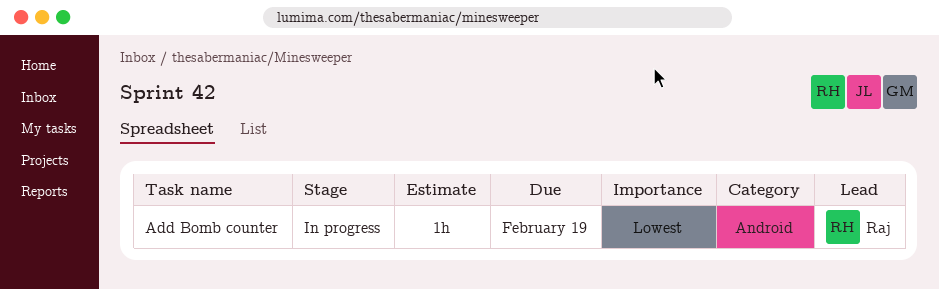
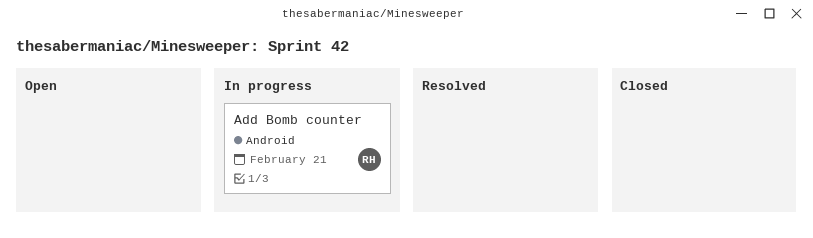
Add Bomb counter, due: Feb 19 -> Feb 21

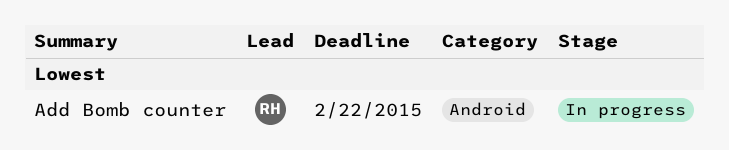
Add Bomb counter, due: Feb 21 -> Feb 22

